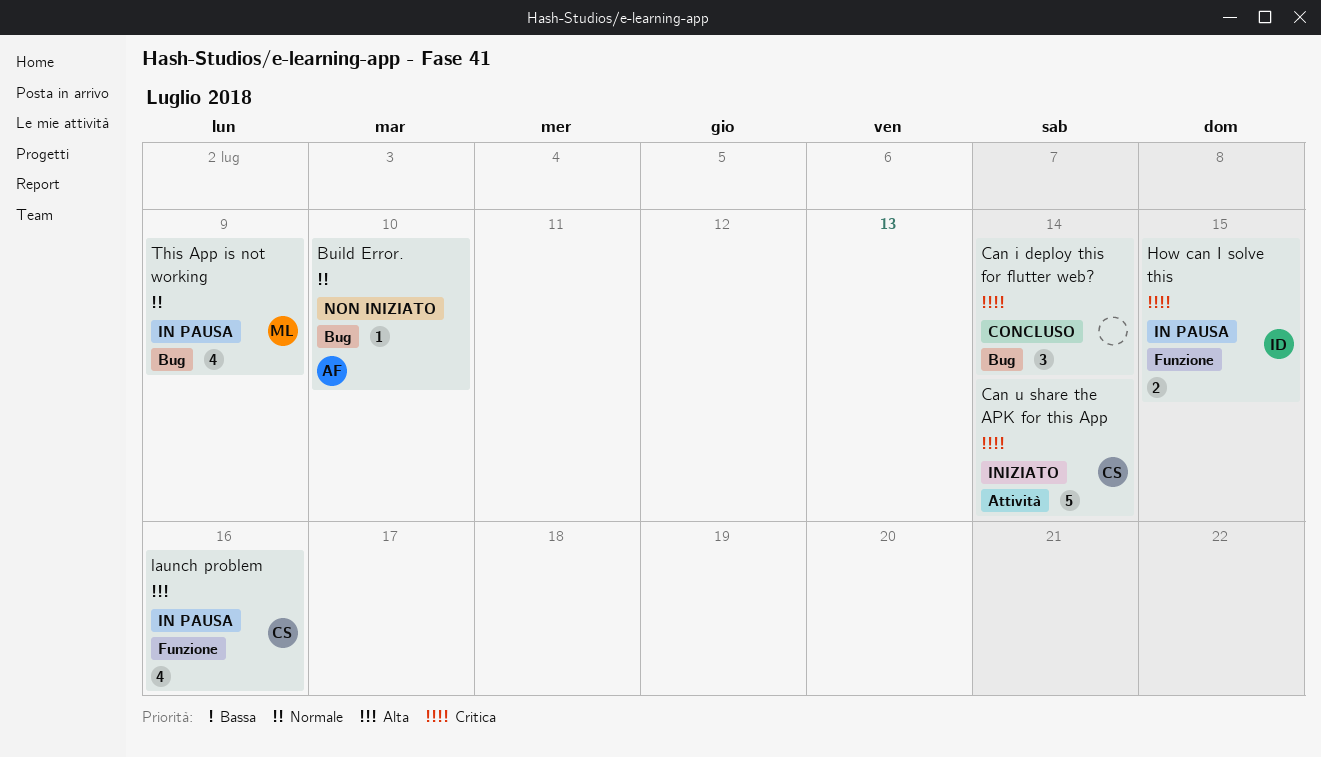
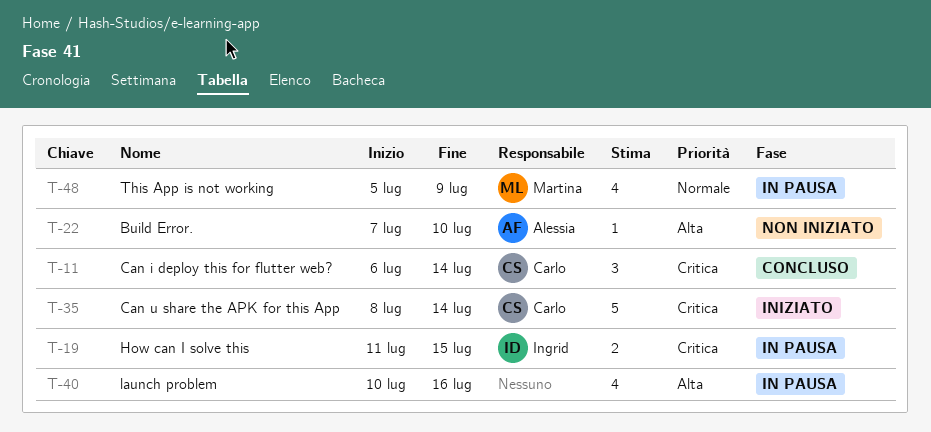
Build Error., priority: Normale -> Alta
Can i deploy this for flutter web?, owner: none -> Carlo
launch problem, owner: Carlo -> none

